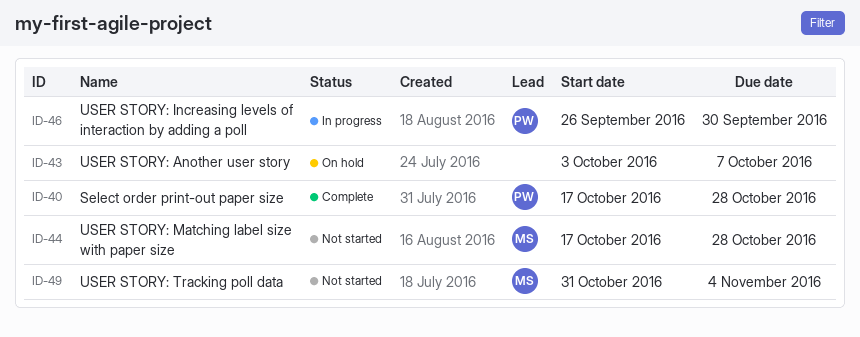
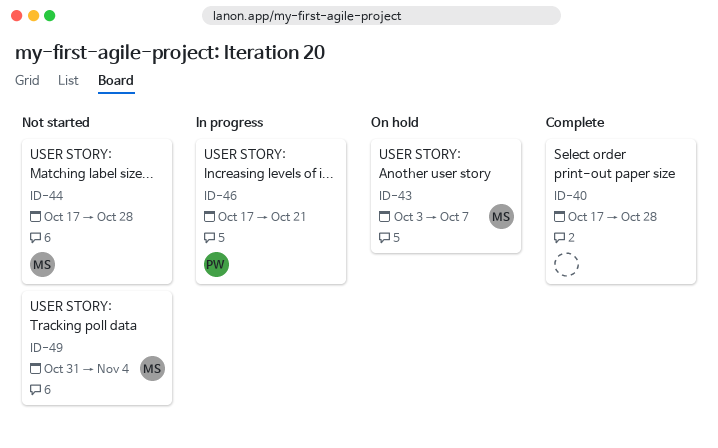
ID-40, owner: PW -> none
ID-43, owner: none -> MS
ID-46, start: Sep 26 -> Oct 17
ID-46, due: Sep 30 -> Oct 21

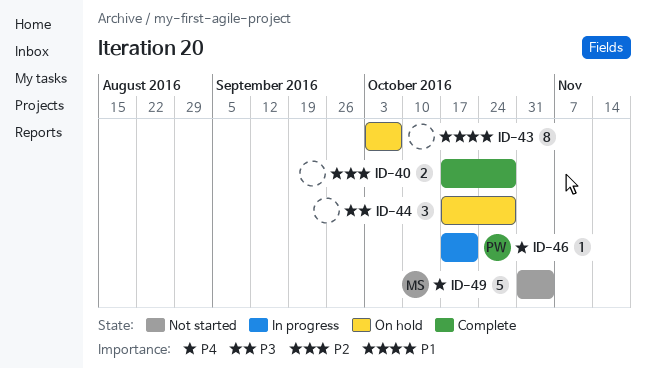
ID-43, owner: MS -> none
ID-44, status: Not started -> On hold
ID-44, owner: MS -> none

